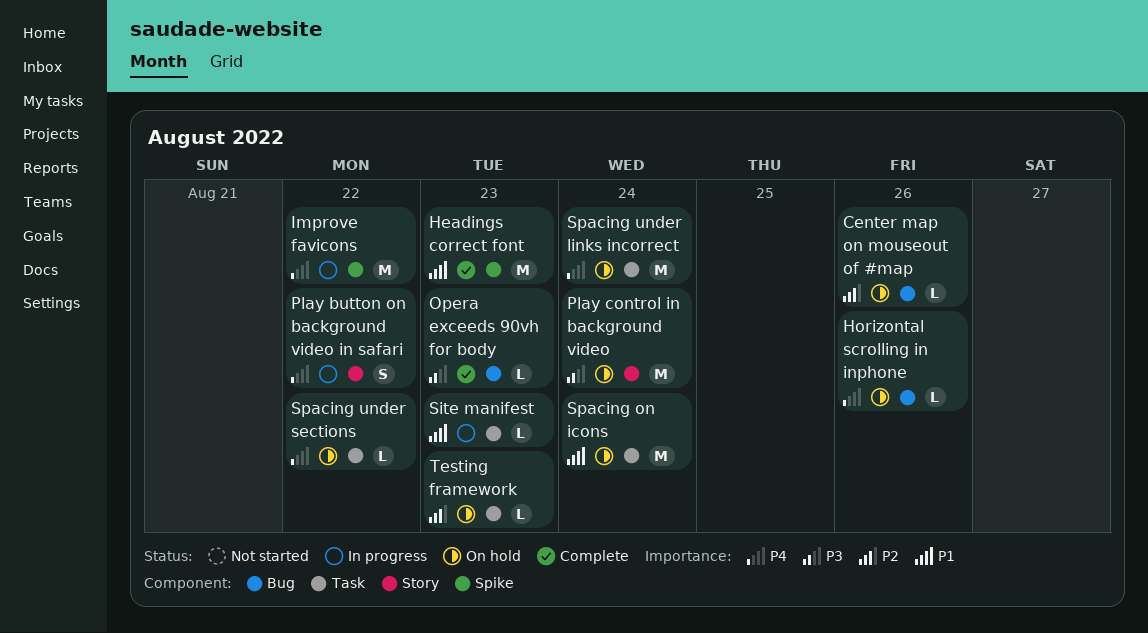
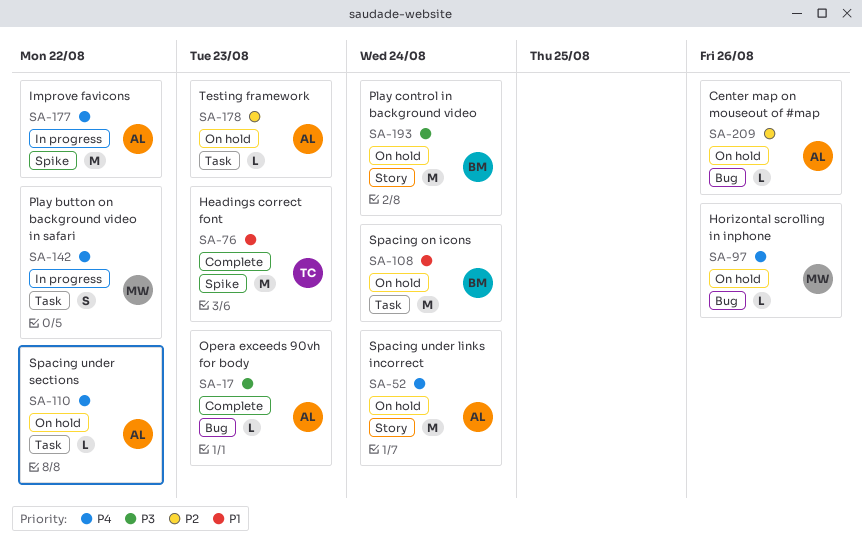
Play button on background video in safari, label: Story -> Task
Site manifest: present -> none
Spacing under links incorrect, label: Task -> Story

